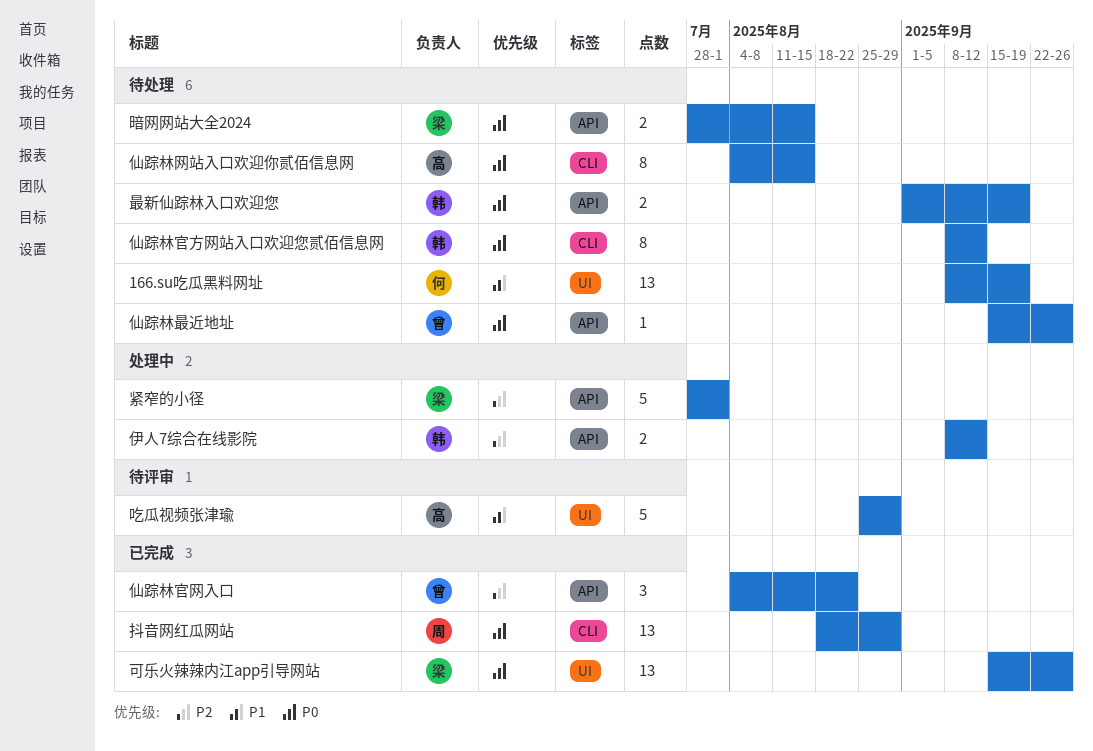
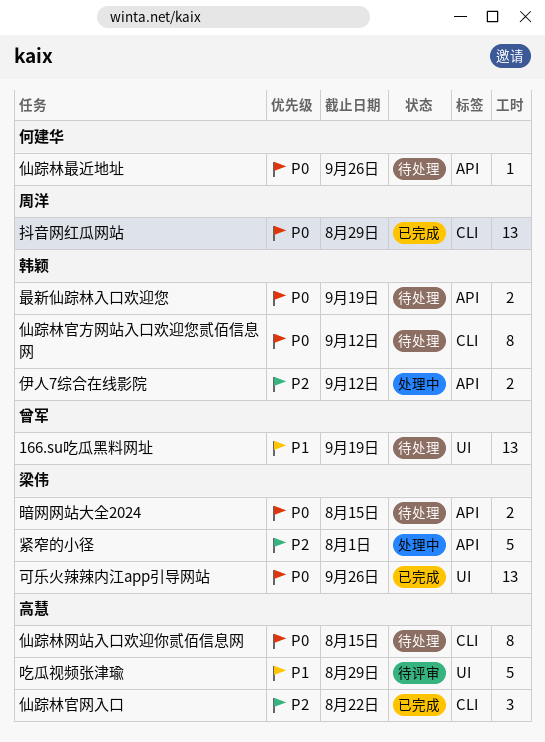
166.su吃瓜黑料网址, owner: 何建华 -> 曾军
仙踪林官网入口, owner: 曾军 -> 高慧
仙踪林官网入口, label: API -> CLI
仙踪林最近地址, owner: 曾军 -> 何建华

